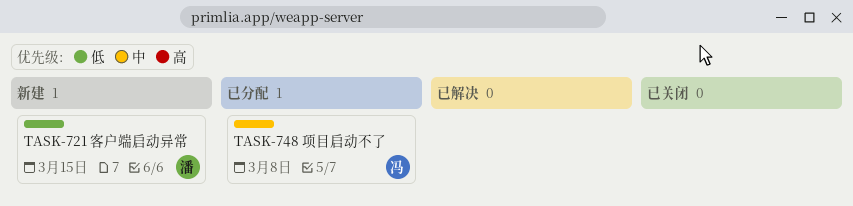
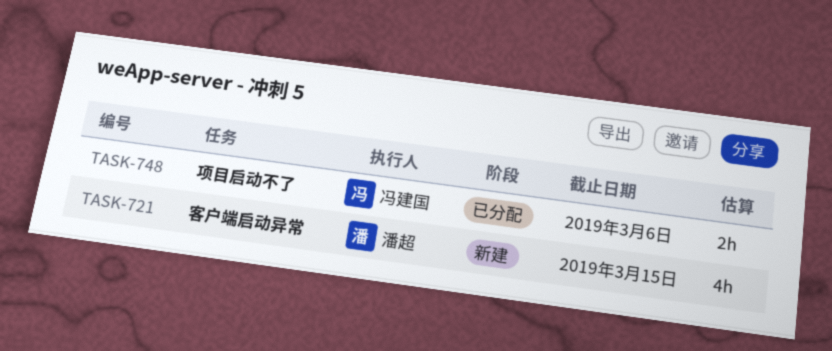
TASK-748, due: Mar 8 -> Mar 6

